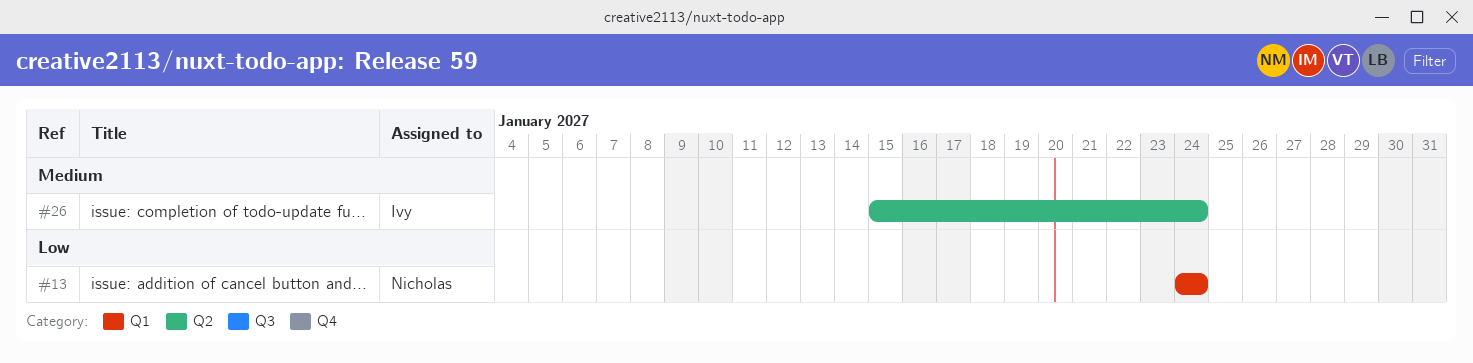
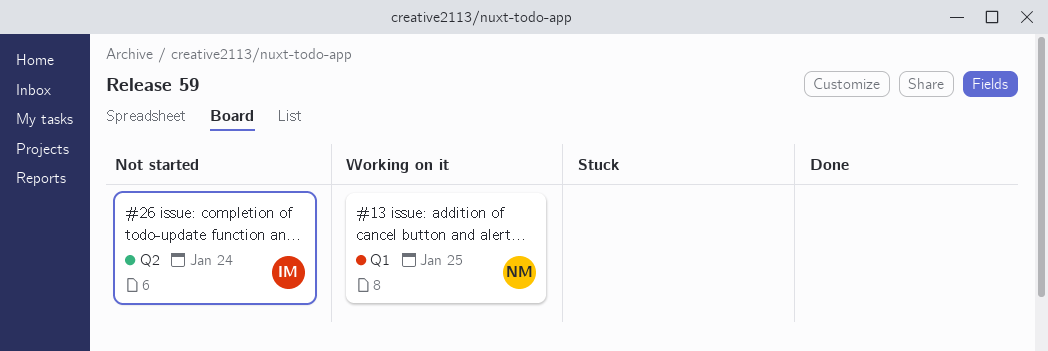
#13, due: Jan 24 -> Jan 25

